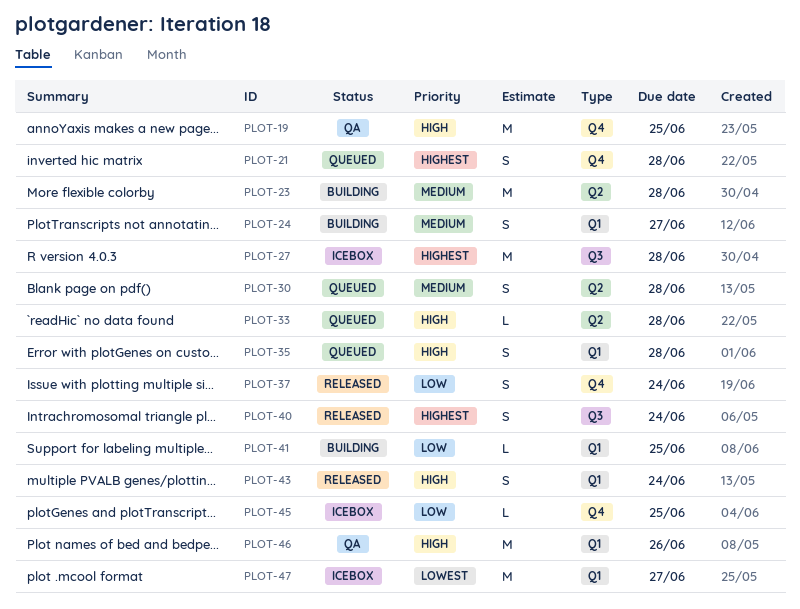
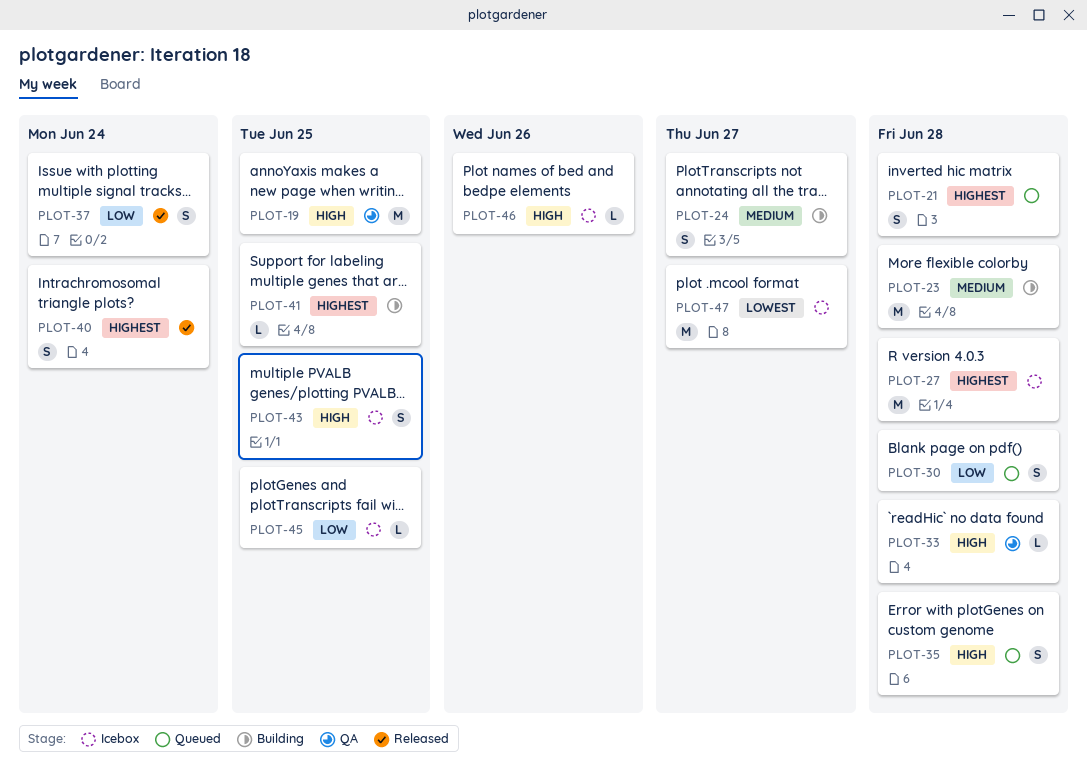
PLOT-30, priority: Medium -> Low
PLOT-33, status: Queued -> QA
PLOT-41, priority: Low -> Highest
PLOT-43, status: Released -> Icebox
PLOT-43, due: Jun 24 -> Jun 25
PLOT-46, status: QA -> Icebox
PLOT-46, estimate: M -> L

